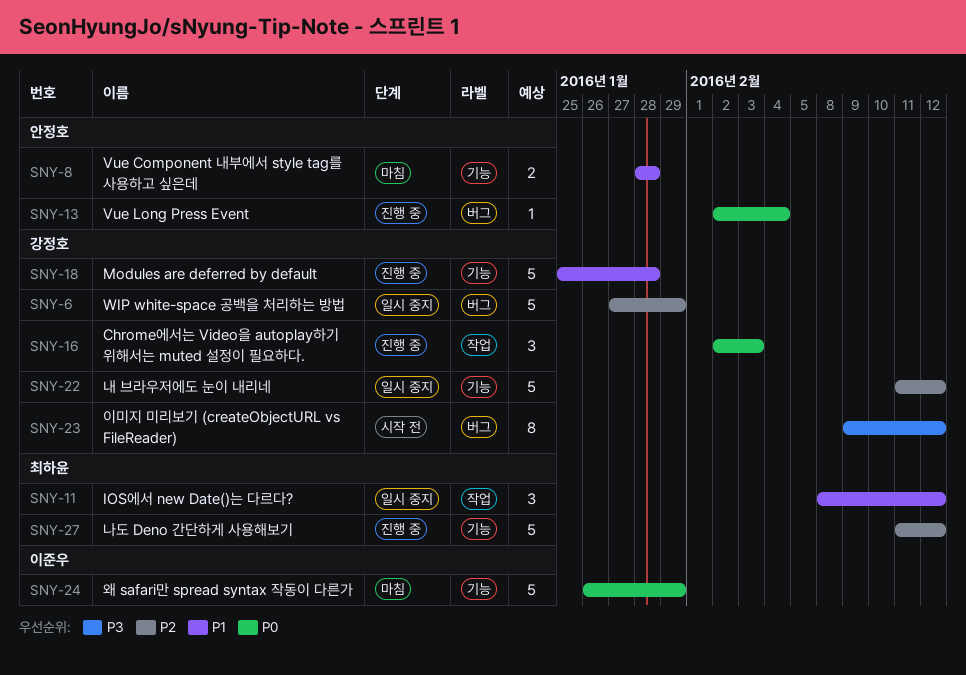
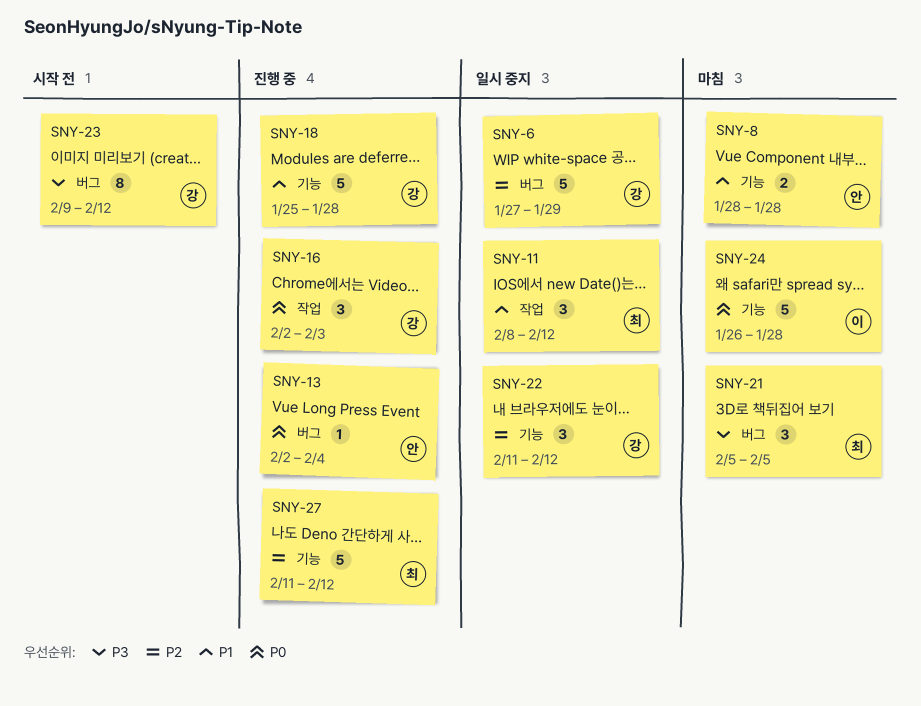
SNY-21: none -> present
SNY-22, estimate: 5 -> 3
SNY-24, due: Jan 29 -> Jan 28

